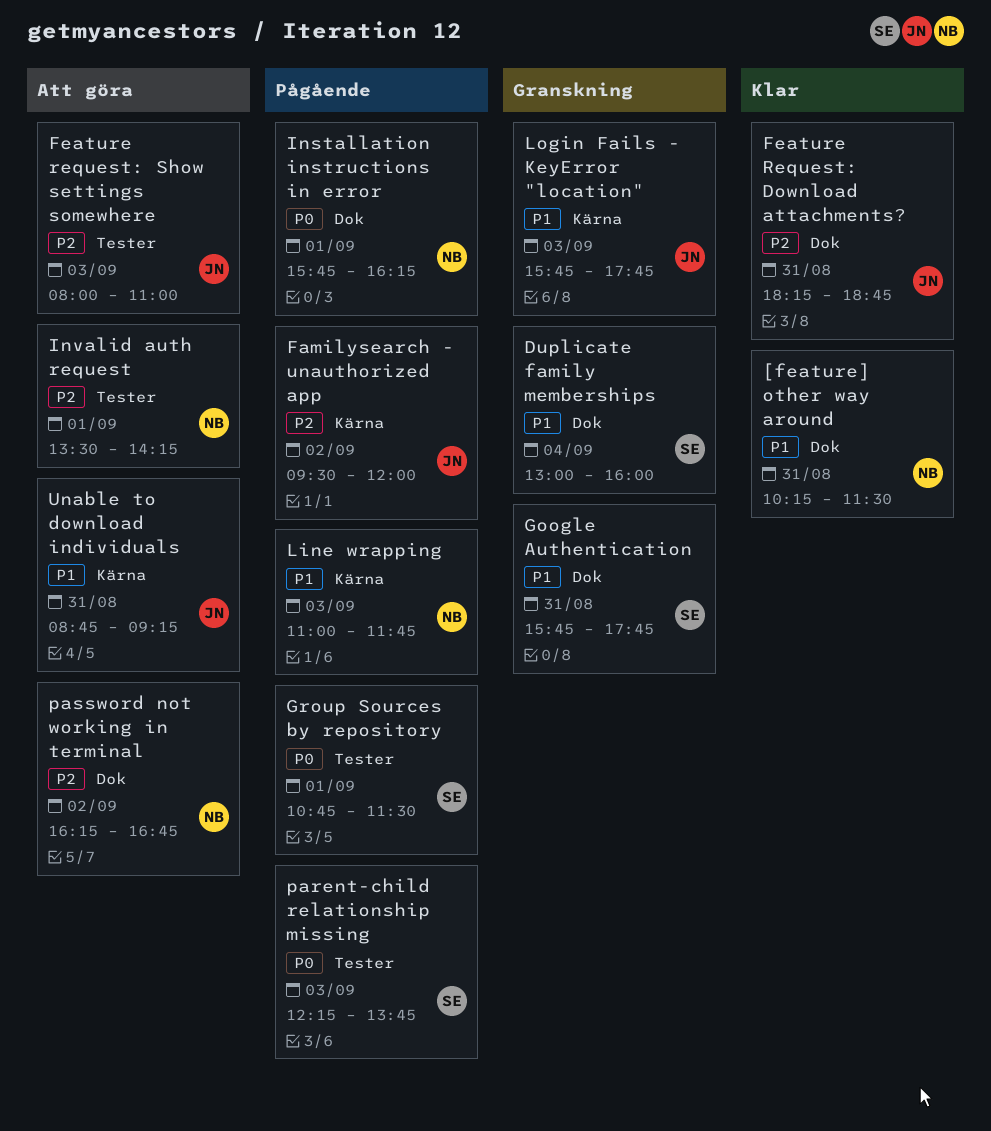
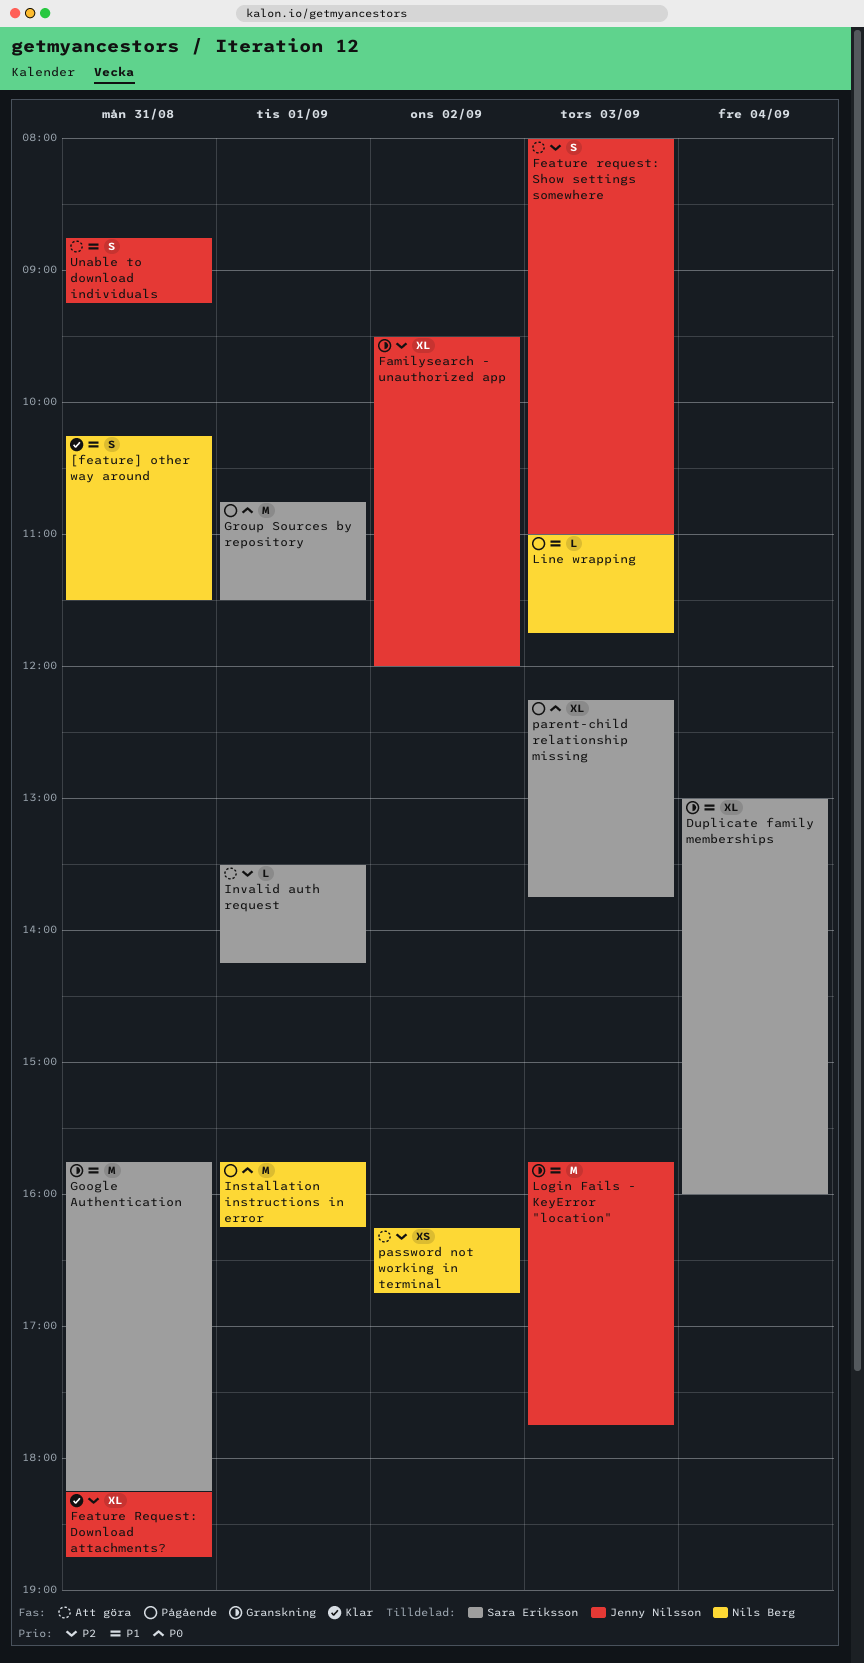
Familysearch - unauthorized app, status: Pågående -> Granskning
Google Authentication, ends: 17:45 -> 18:15
Invalid auth request, owner: Nils Berg -> Sara Eriksson

